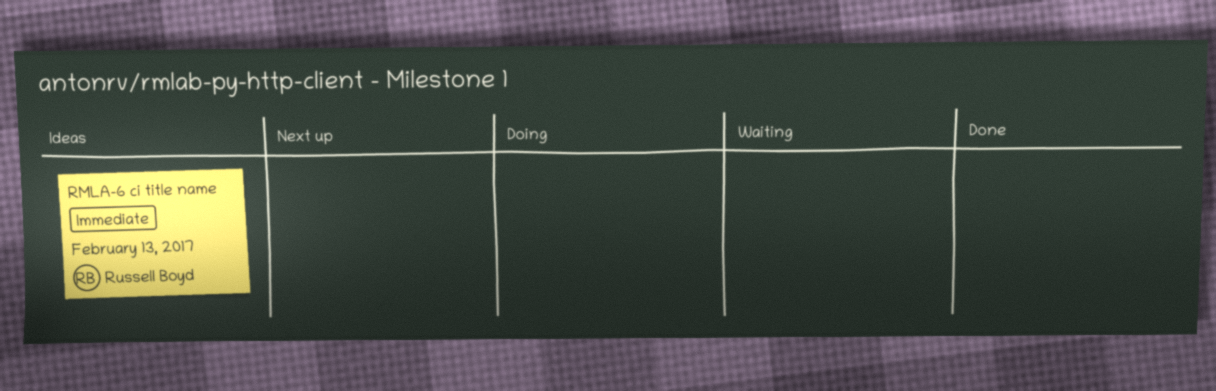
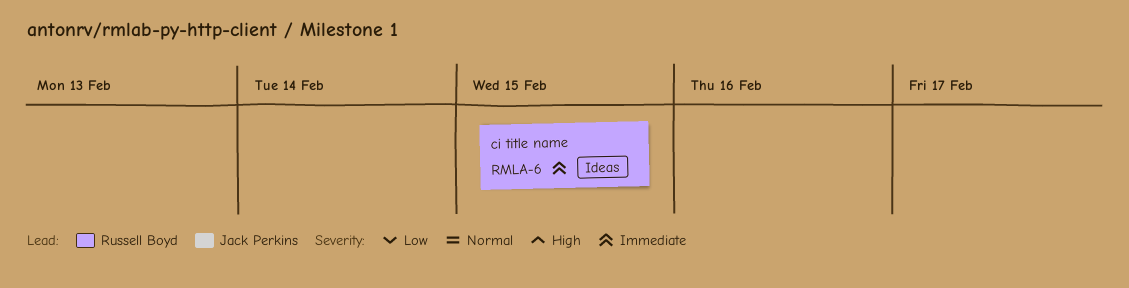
RMLA-6, due: Feb 13 -> Feb 15

